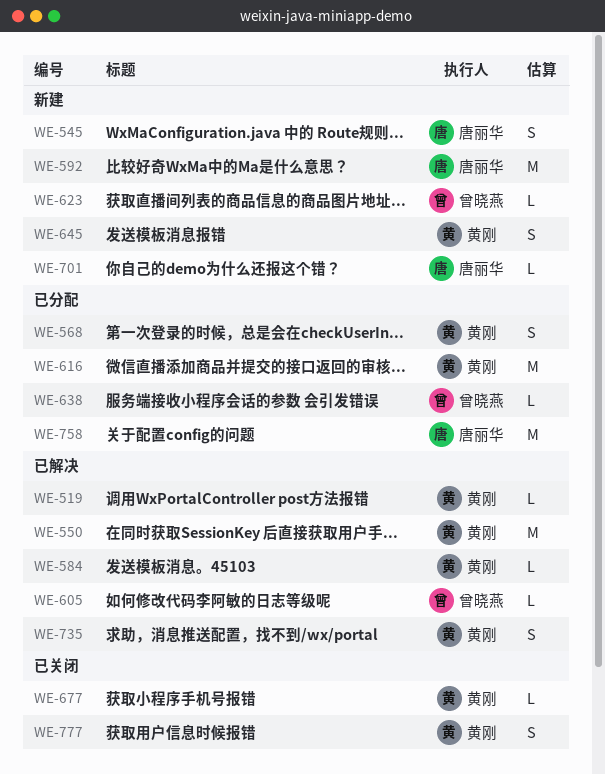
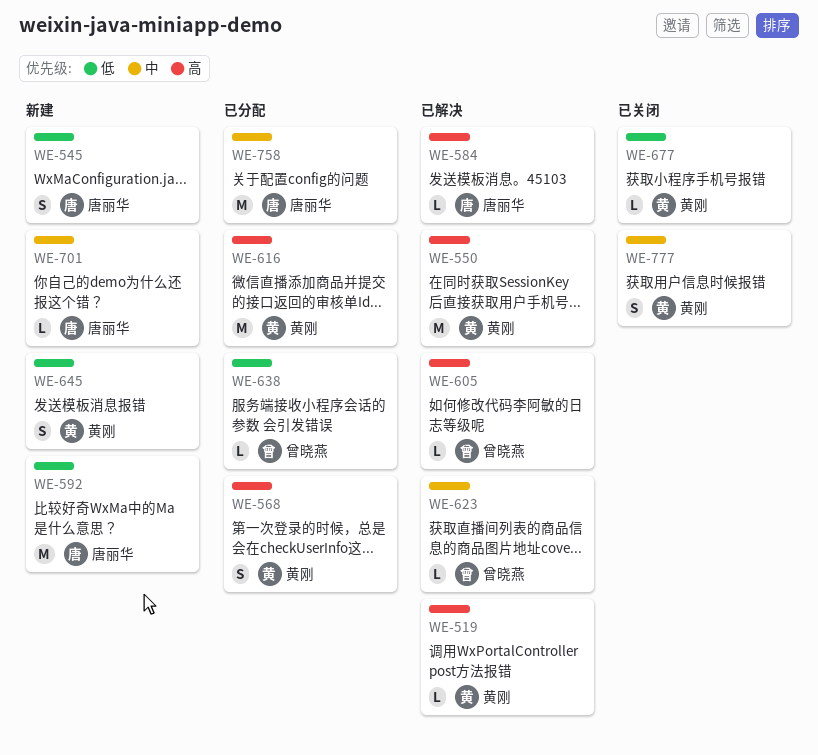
WE-584, owner: 黄刚 -> 唐丽华
WE-623, status: 新建 -> 已解决
WE-735: present -> none

